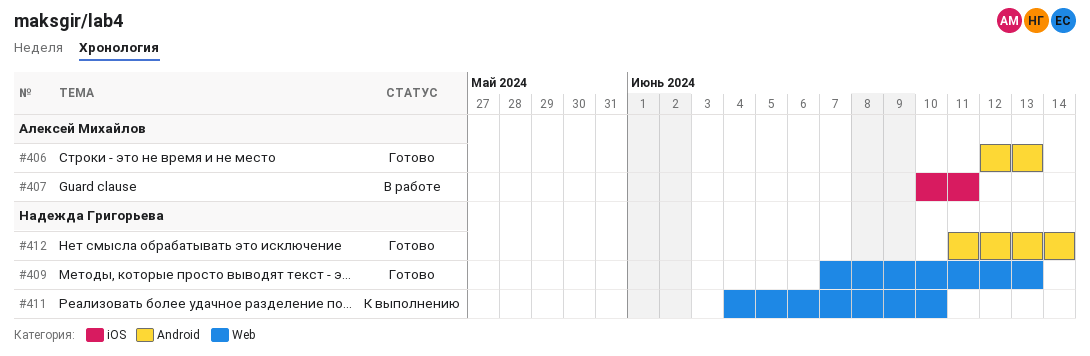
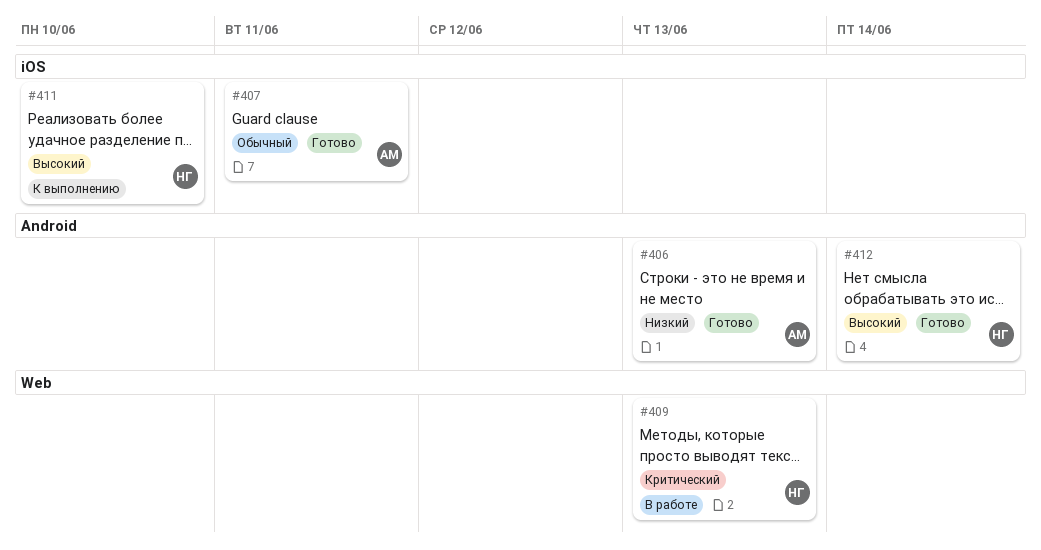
#407, status: В работе -> Готово
#409, status: Готово -> В работе
#411, label: Web -> iOS

